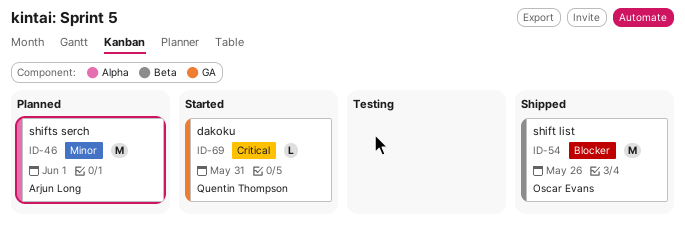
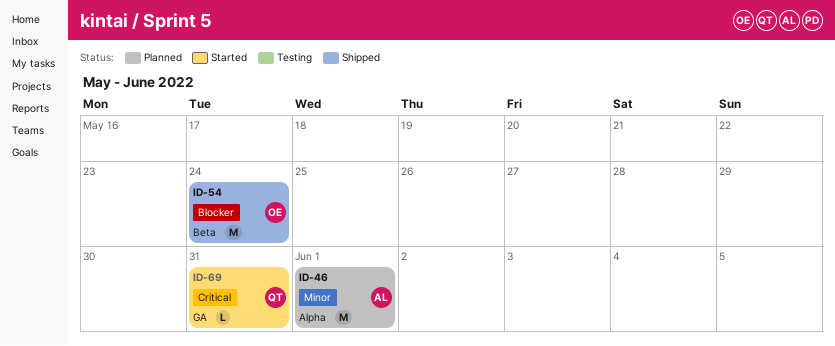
ID-54, due: May 26 -> May 24

